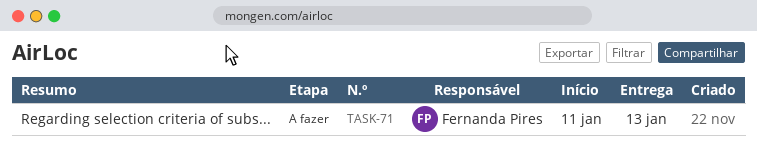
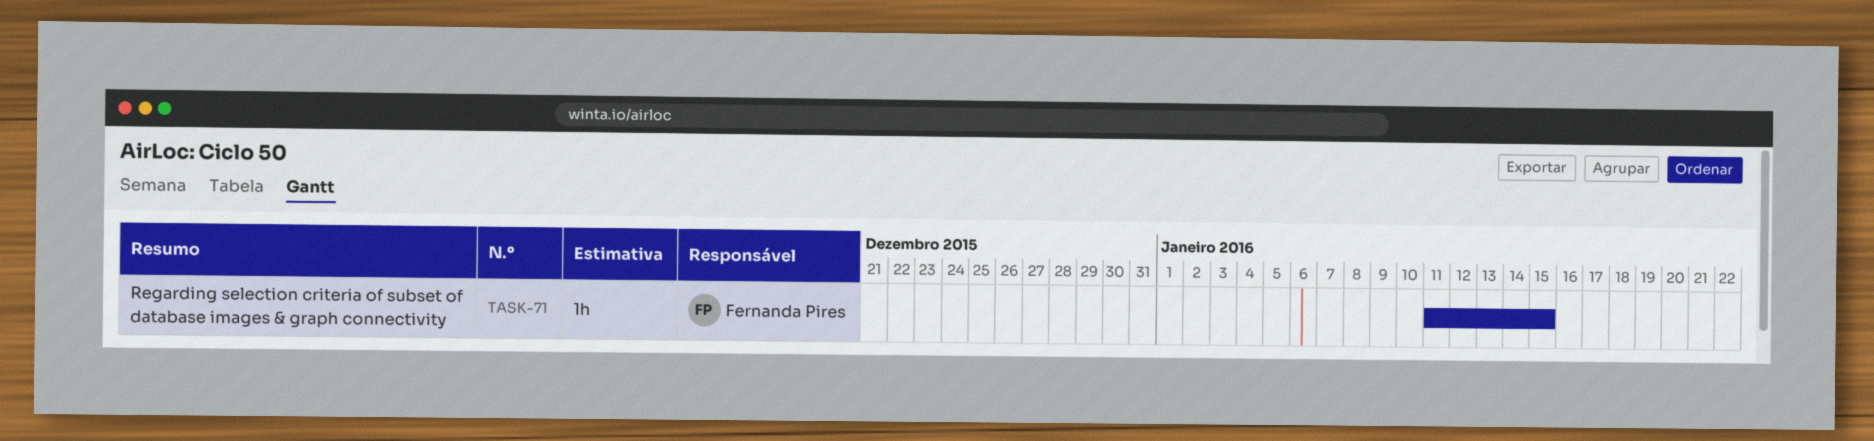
TASK-71, due: Jan 13 -> Jan 15

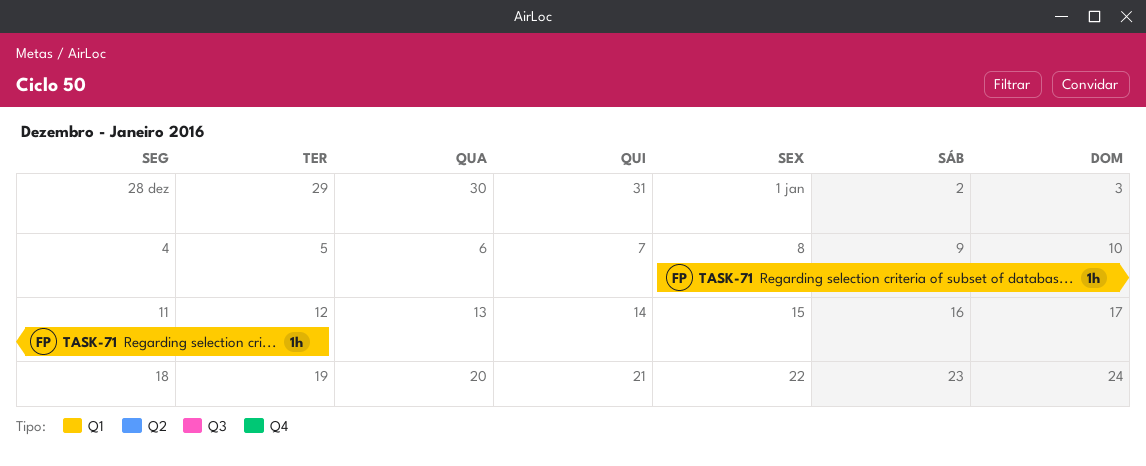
TASK-71, start: Jan 11 -> Jan 8
TASK-71, due: Jan 15 -> Jan 12

